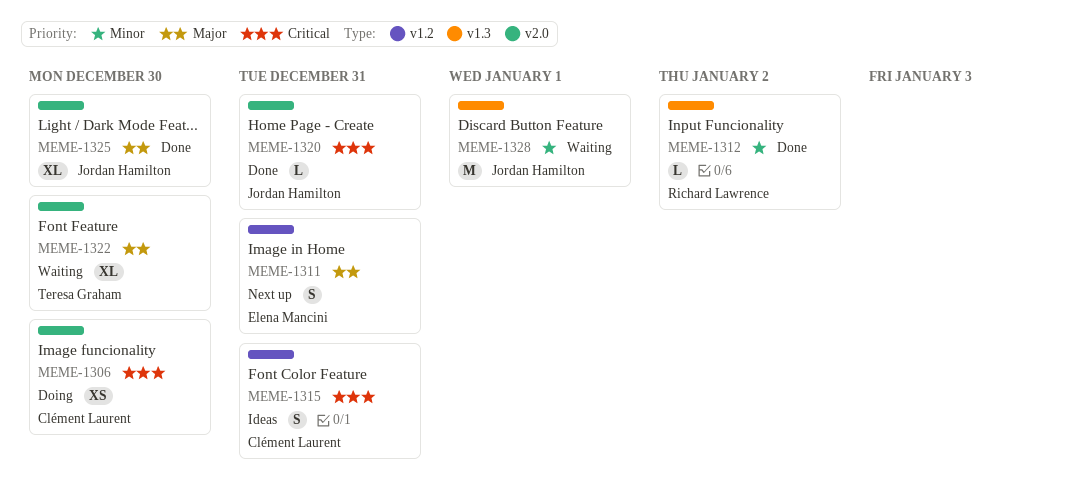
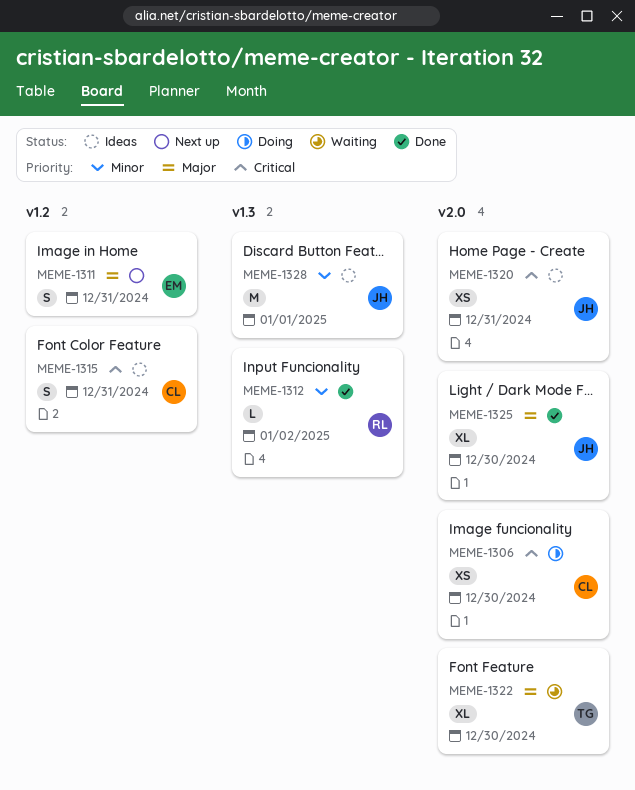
MEME-1320, status: Done -> Ideas
MEME-1320, estimate: L -> XS
MEME-1328, status: Waiting -> Ideas

